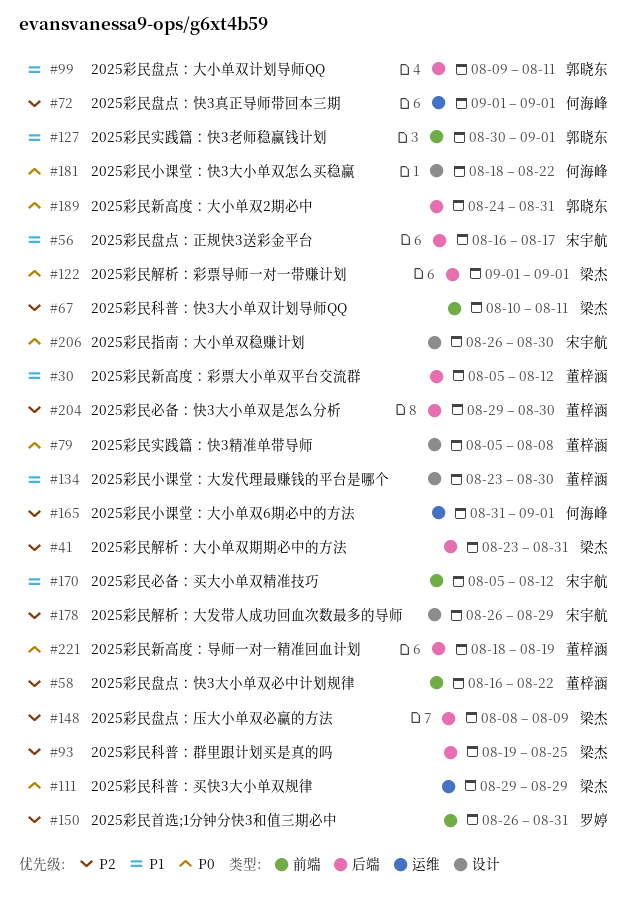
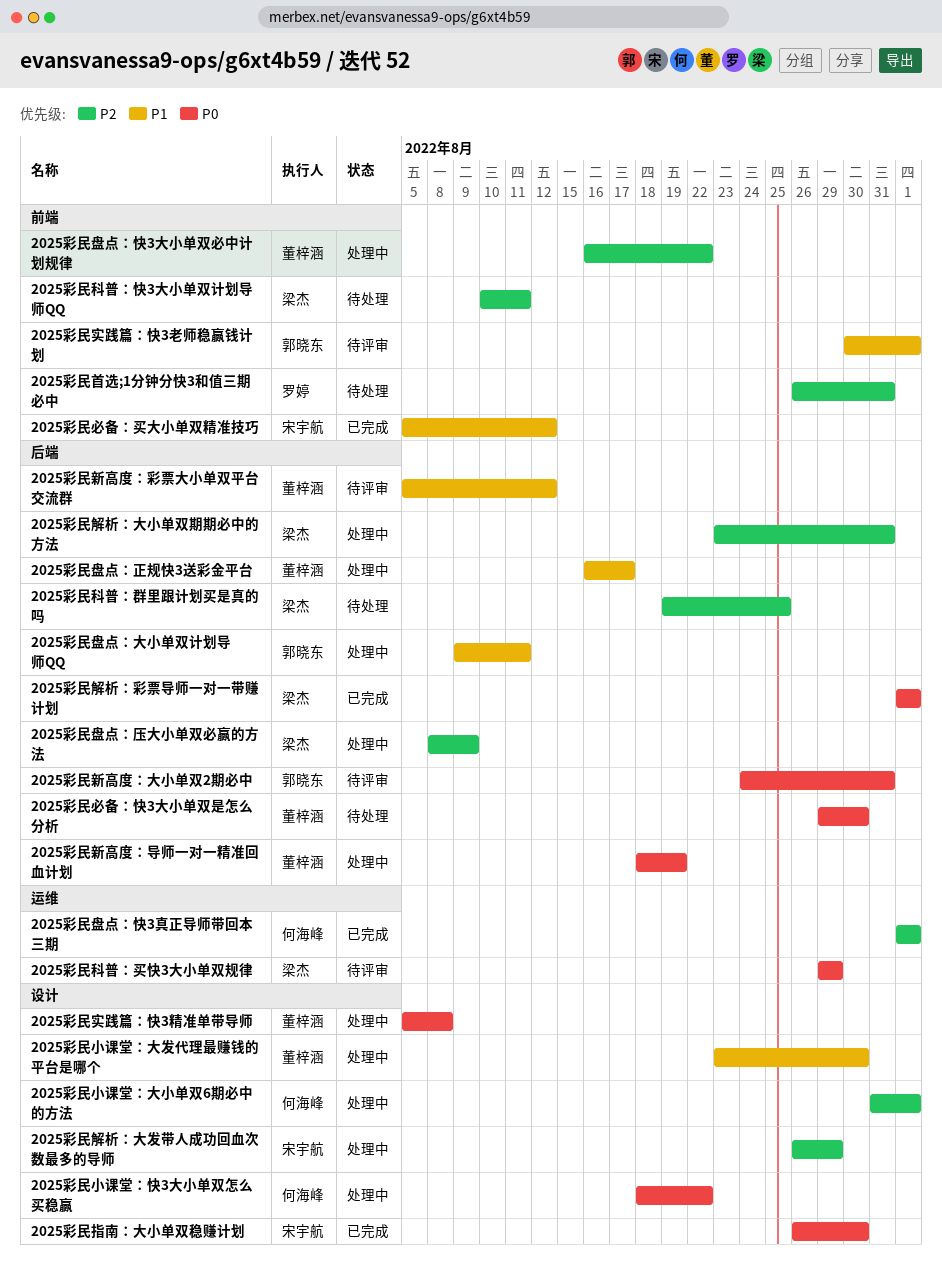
2025彩民小课堂：大小单双6期必中的方法, label: 运维 -> 设计
2025彩民必备：快3大小单双是怎么分析, priority: P2 -> P0
2025彩民盘点：正规快3送彩金平台, owner: 宋宇航 -> 董梓涵

